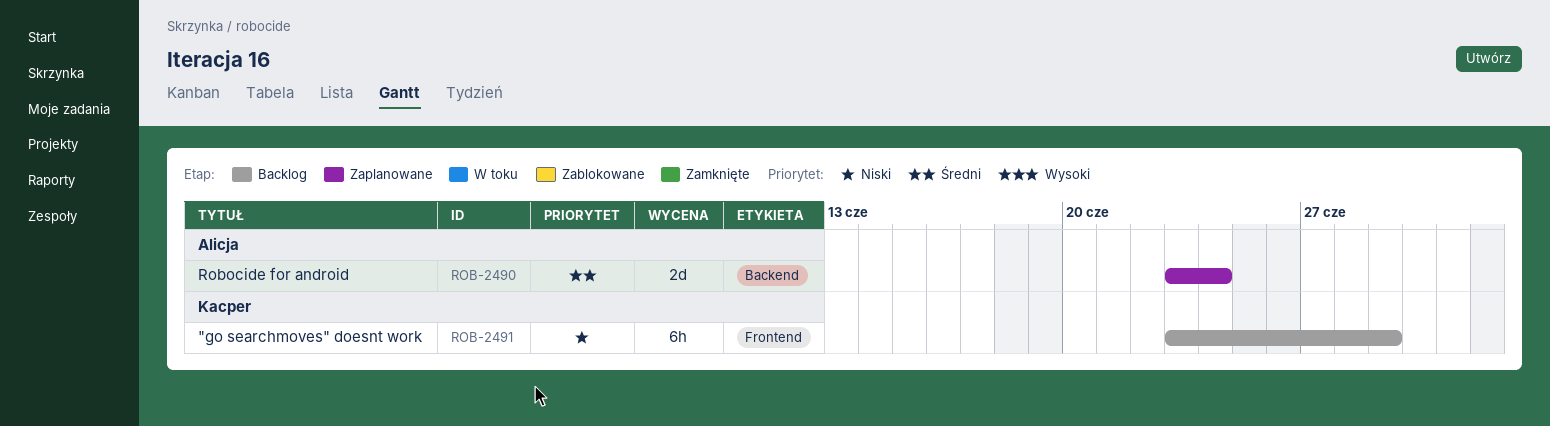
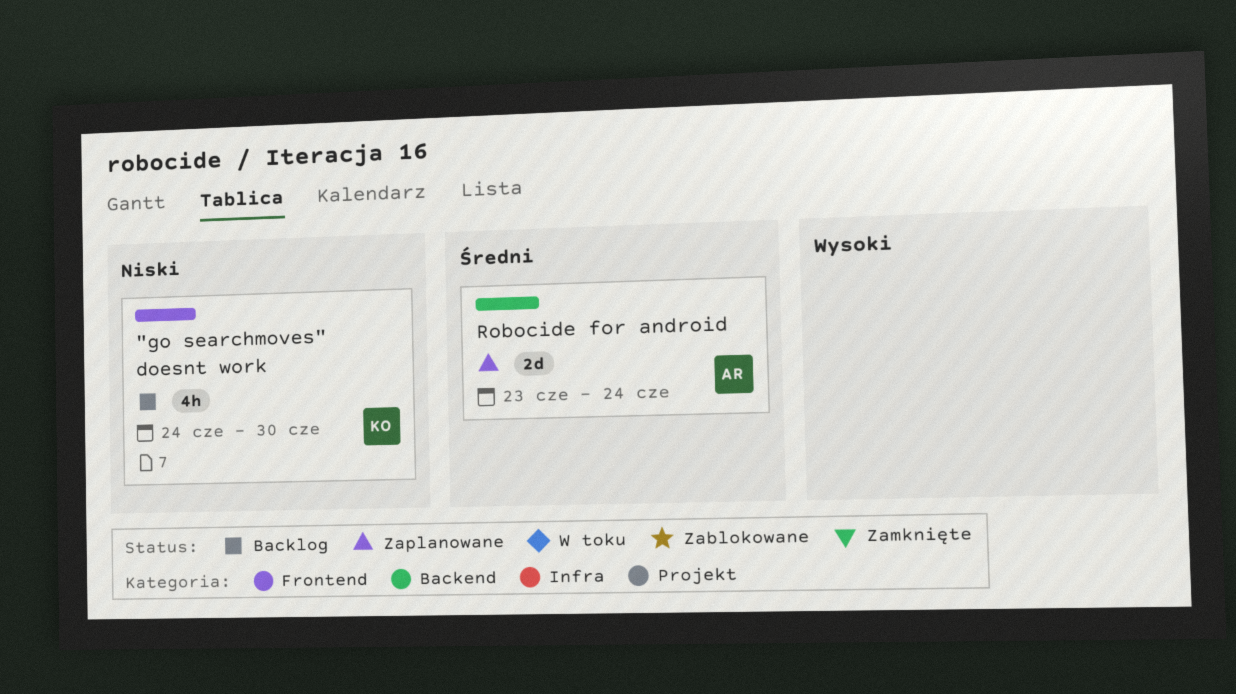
"go searchmoves" doesnt work, estimate: 6h -> 4h
"go searchmoves" doesnt work, start: Jun 23 -> Jun 24
"go searchmoves" doesnt work, due: Jun 29 -> Jun 30

